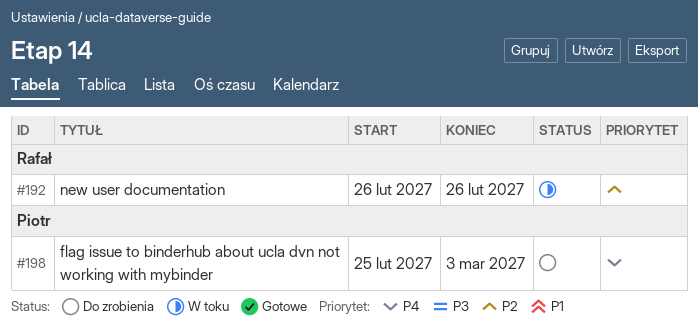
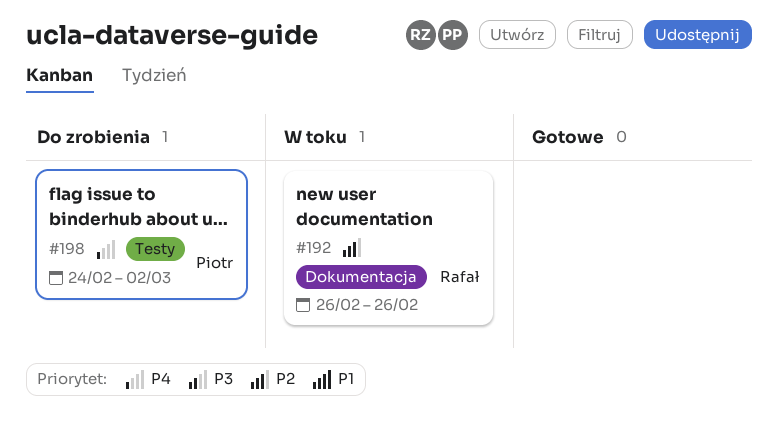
#198, start: Feb 25 -> Feb 24
#198, due: Mar 3 -> Mar 2

